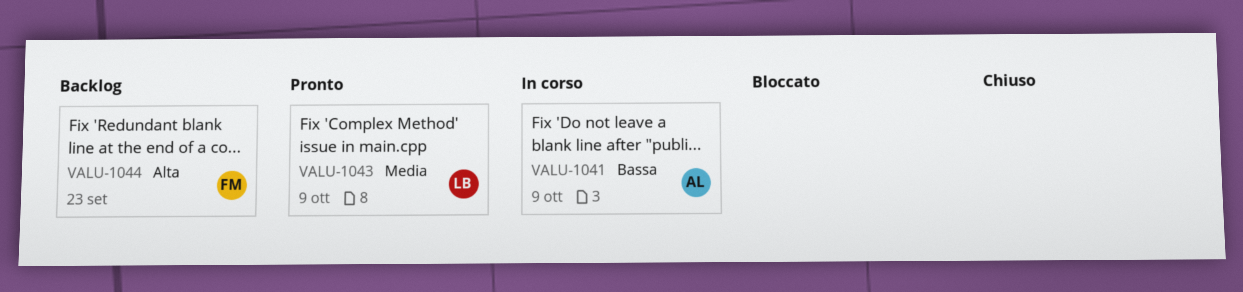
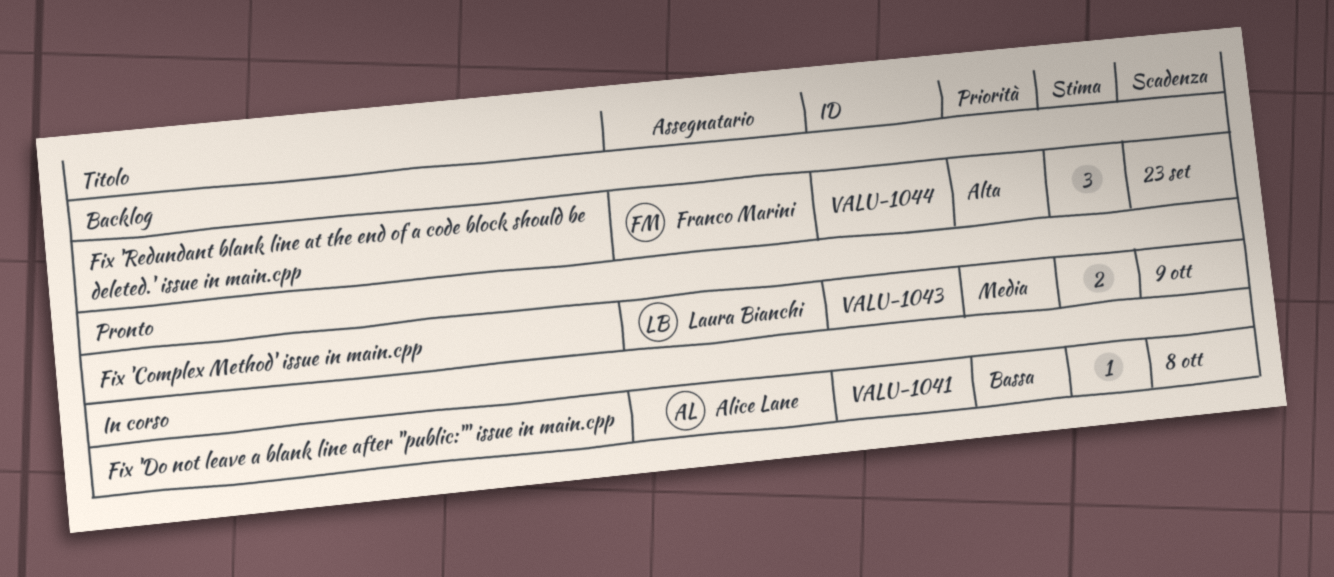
VALU-1041, due: Oct 9 -> Oct 8

